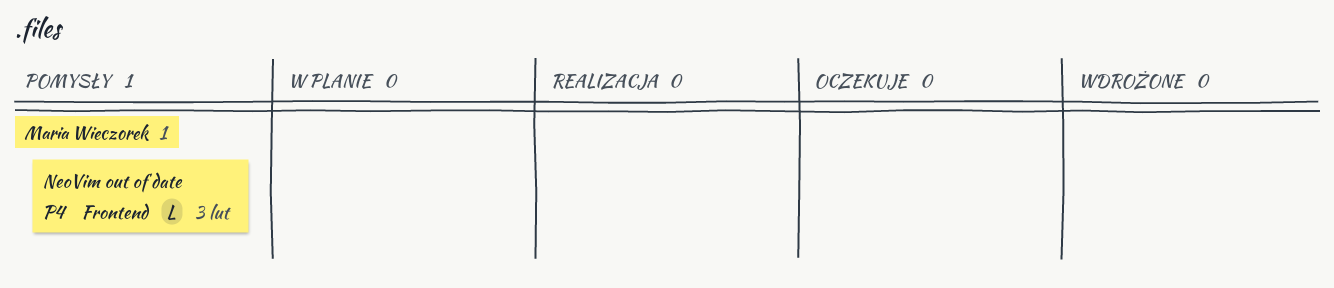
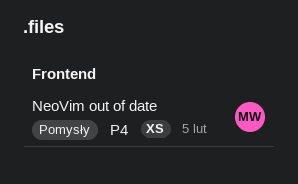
NeoVim out of date, estimate: L -> XS
NeoVim out of date, due: Feb 3 -> Feb 5

